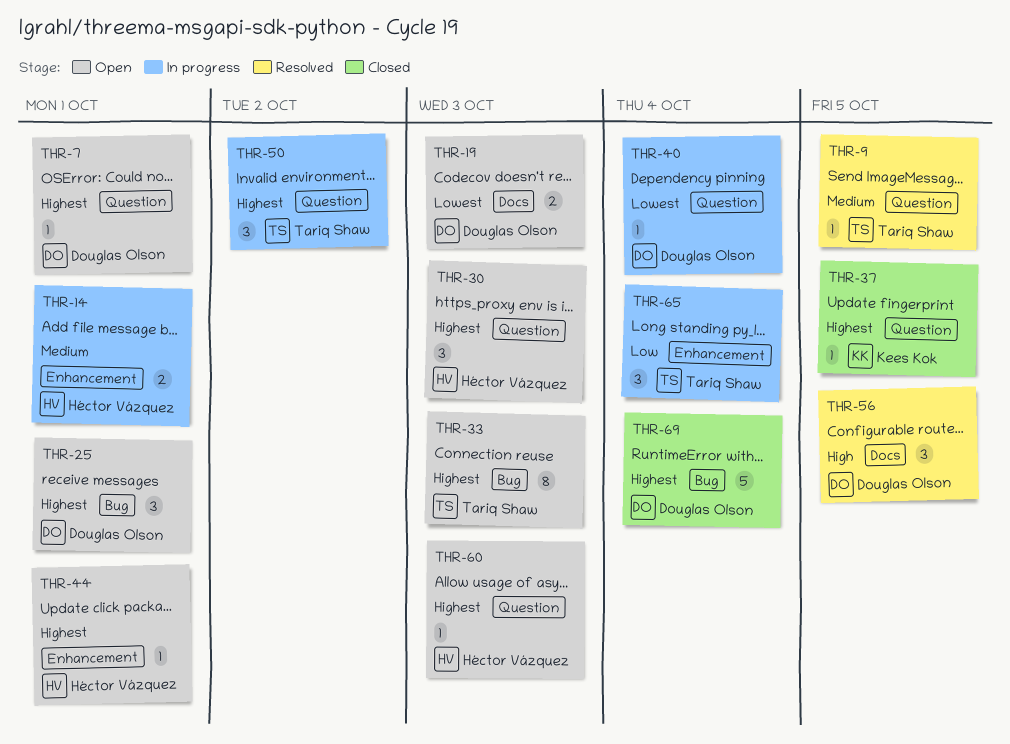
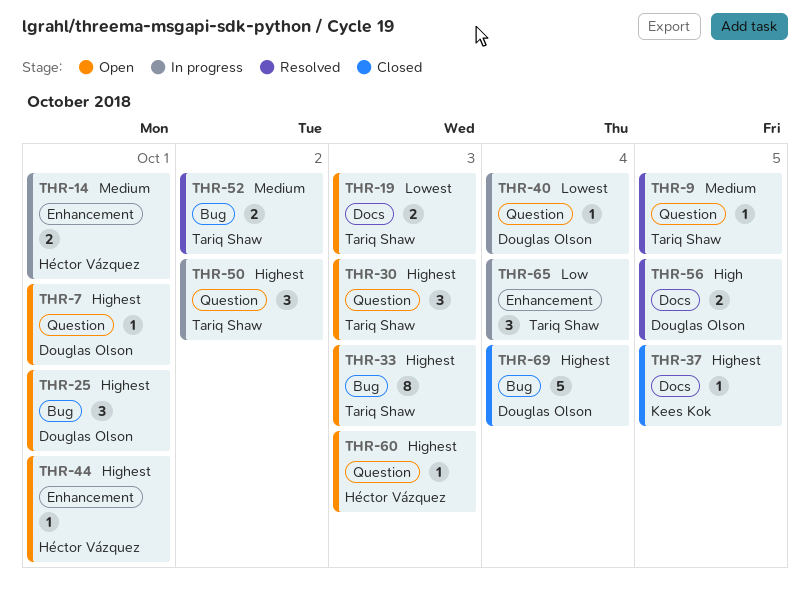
THR-19, owner: Douglas Olson -> Tariq Shaw
THR-30, owner: Héctor Vázquez -> Tariq Shaw
THR-37, label: Question -> Docs
THR-52: none -> present
THR-56, estimate: 3 -> 2

